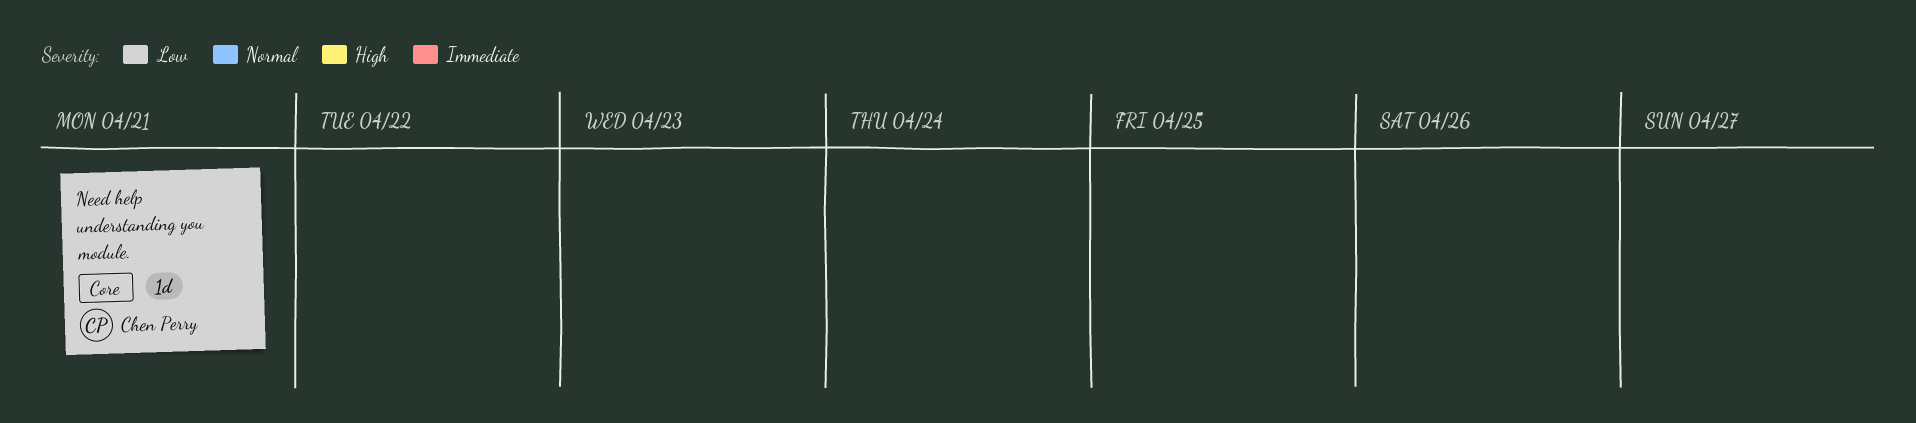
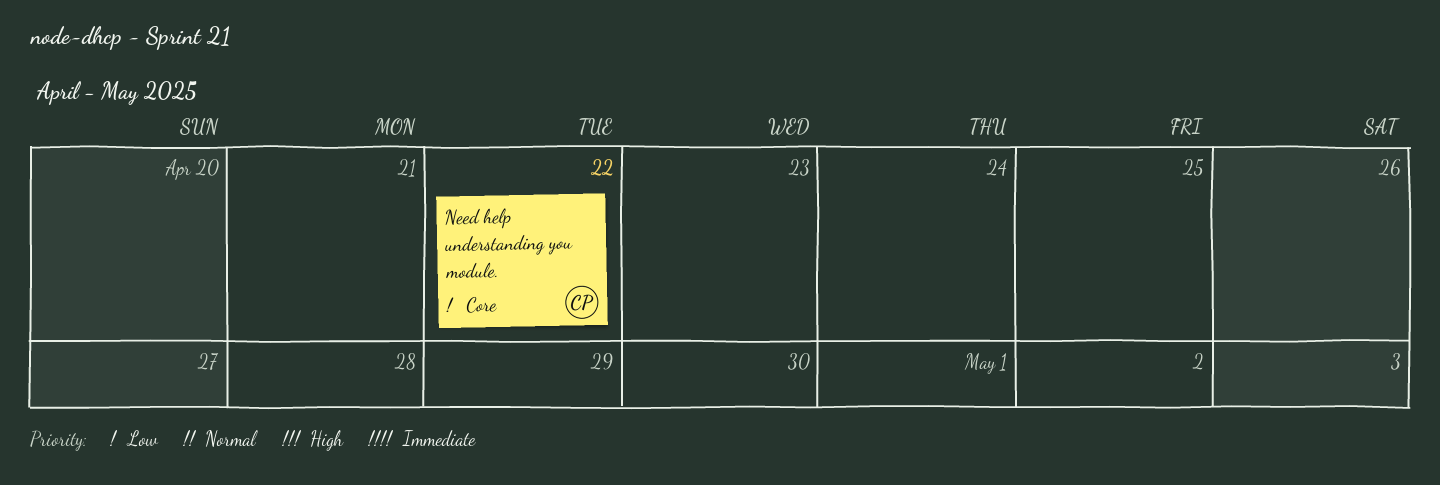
Need help understanding you module., due: Apr 21 -> Apr 22

